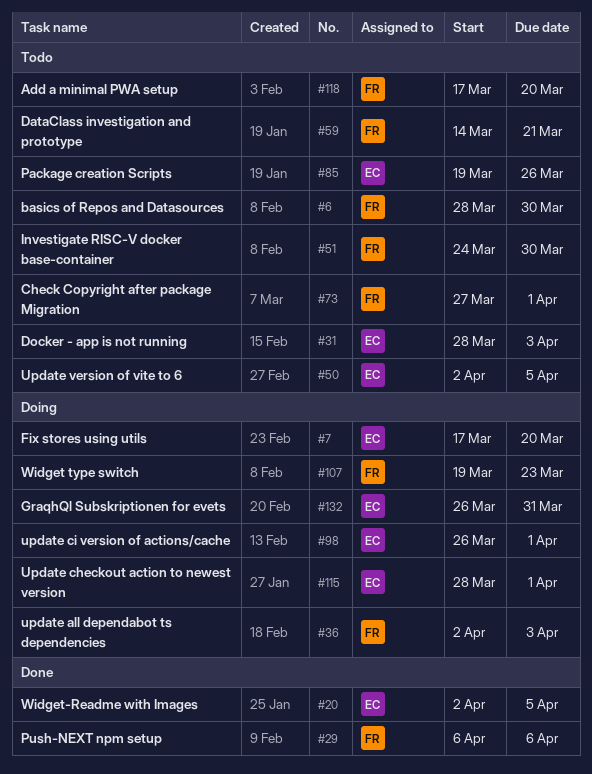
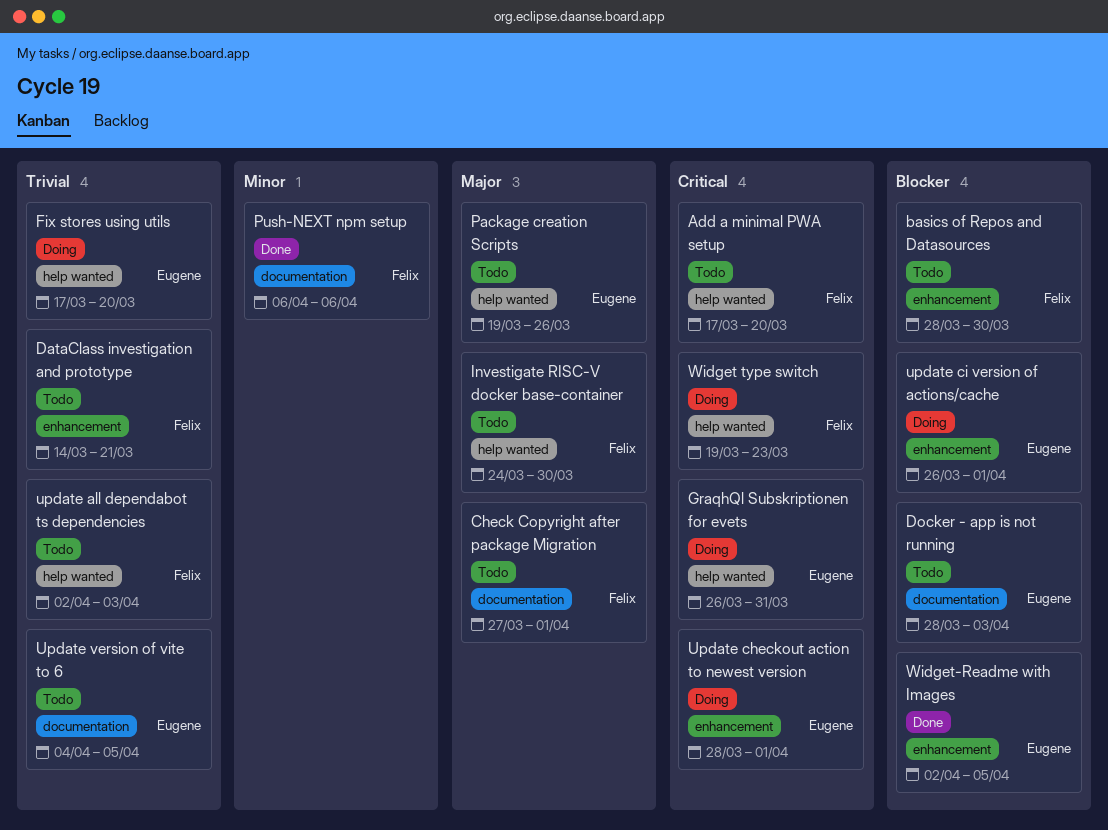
update all dependabot ts dependencies, status: Doing -> Todo
Update version of vite to 6, start: Apr 2 -> Apr 4

